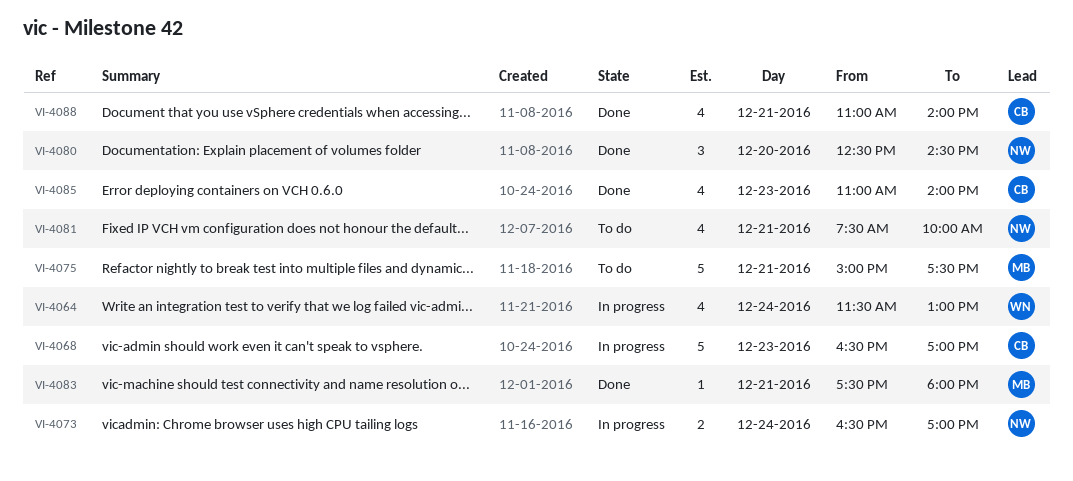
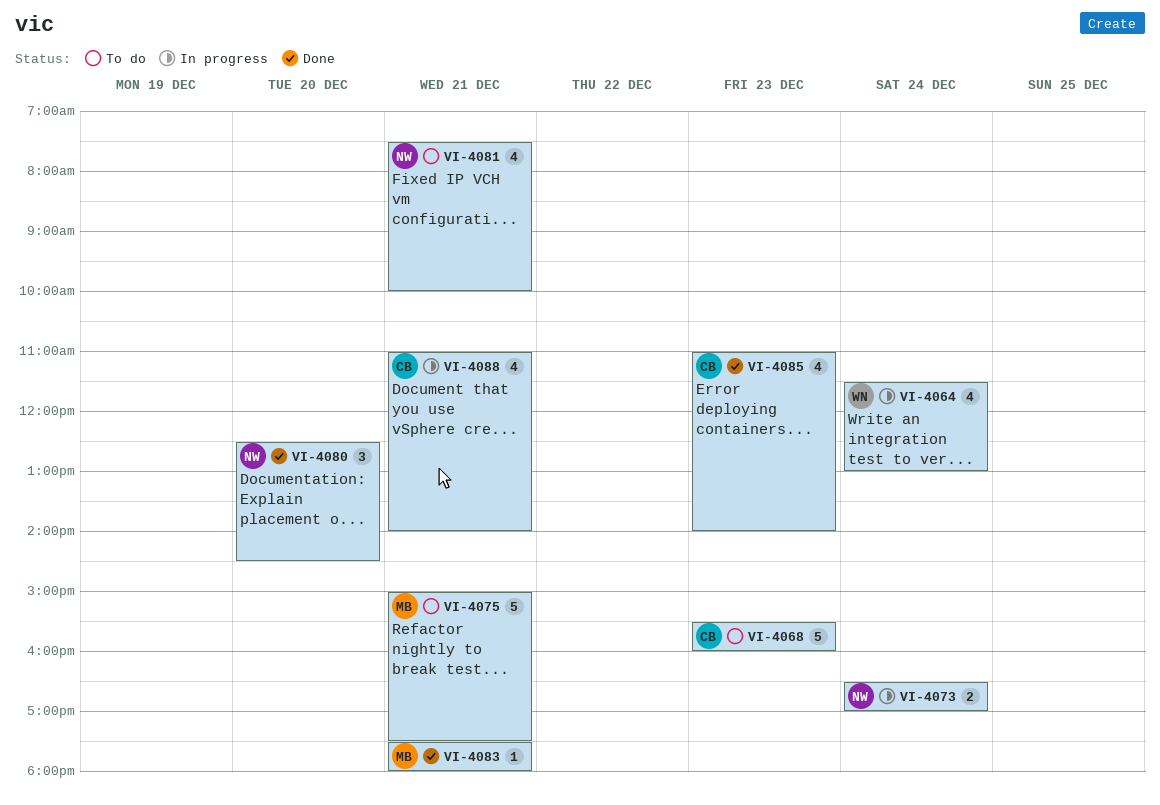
VI-4068, status: In progress -> To do
VI-4068, begins: 16:30 -> 15:30
VI-4068, ends: 17:00 -> 16:00
VI-4088, status: Done -> In progress

